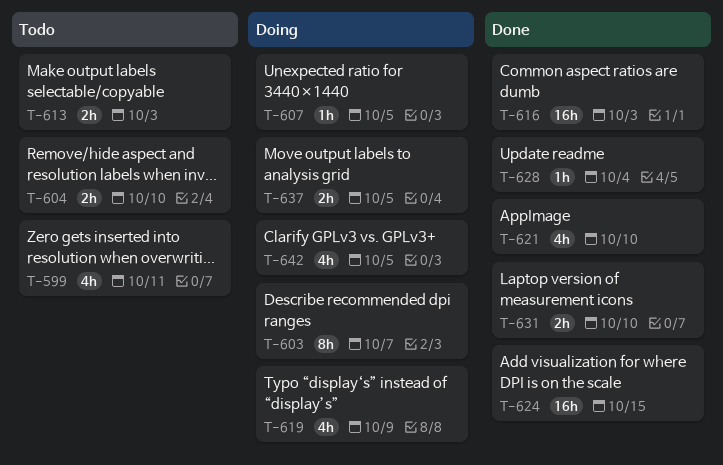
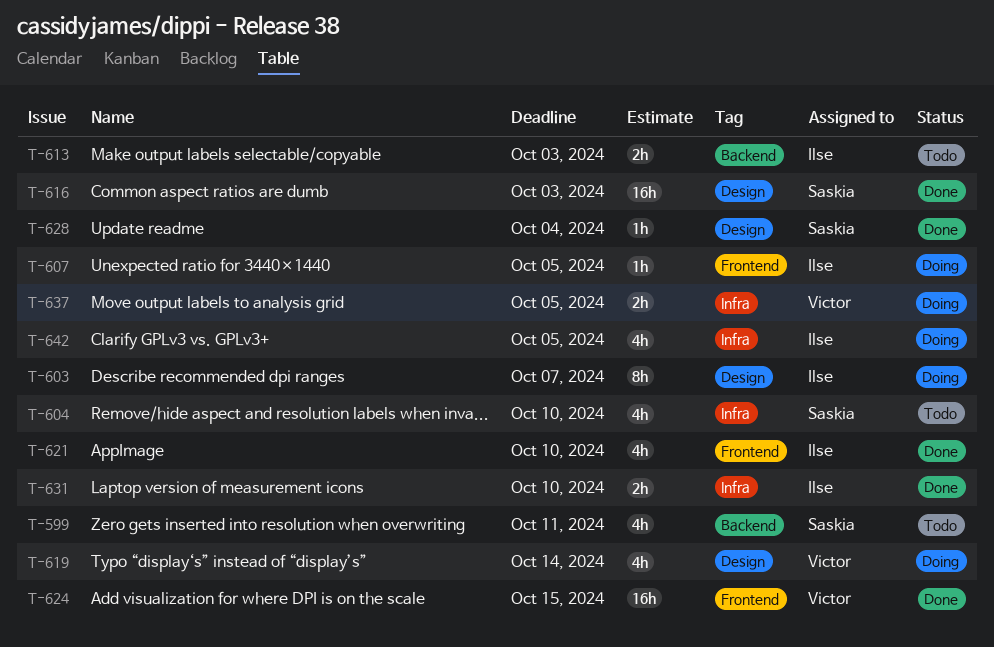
T-604, estimate: 2h -> 4h
T-619, due: Oct 9 -> Oct 14

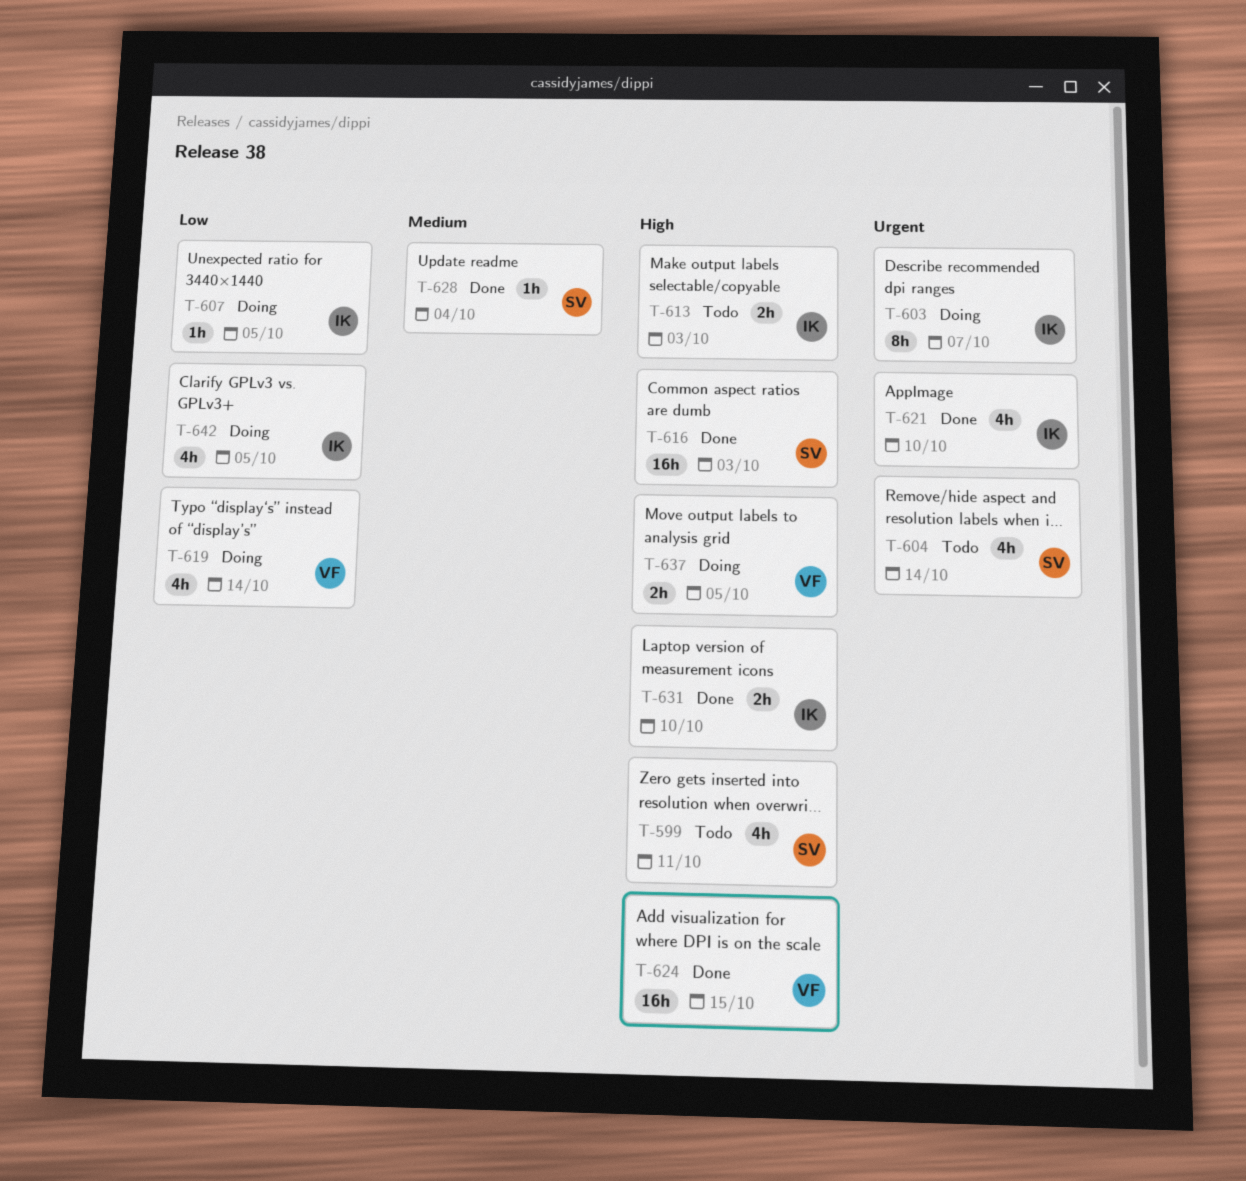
T-604, due: Oct 10 -> Oct 14

